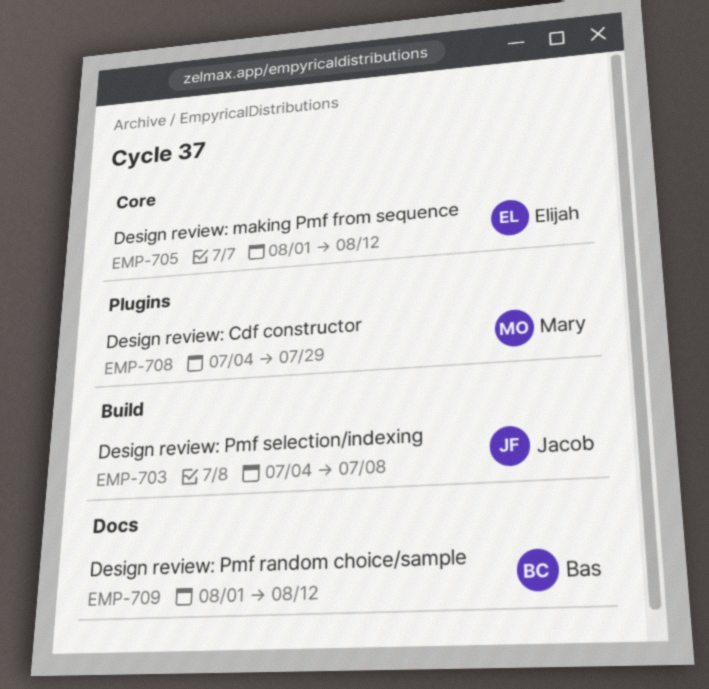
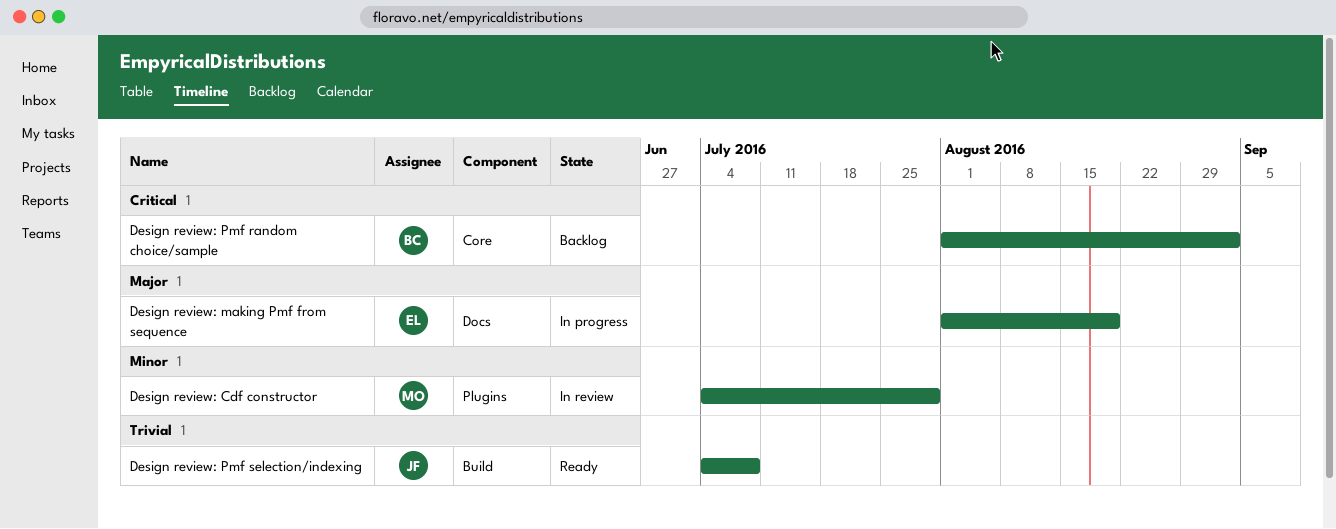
Design review: making Pmf from sequence, label: Core -> Docs
Design review: making Pmf from sequence, due: Aug 12 -> Aug 19
Design review: Pmf random choice/sample, label: Docs -> Core
Design review: Pmf random choice/sample, due: Aug 12 -> Sep 2

